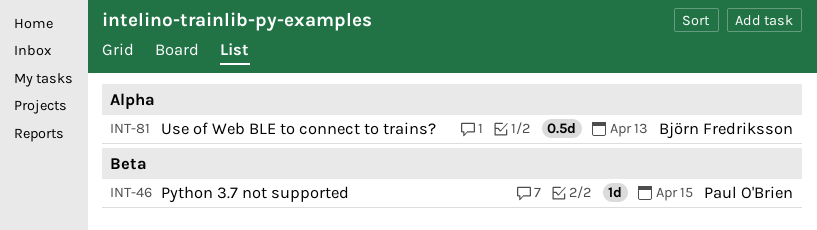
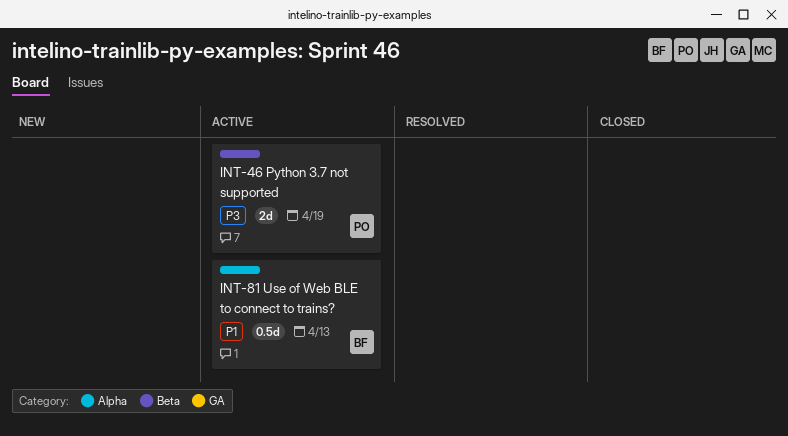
INT-46, estimate: 1d -> 2d
INT-46, due: Apr 15 -> Apr 19

